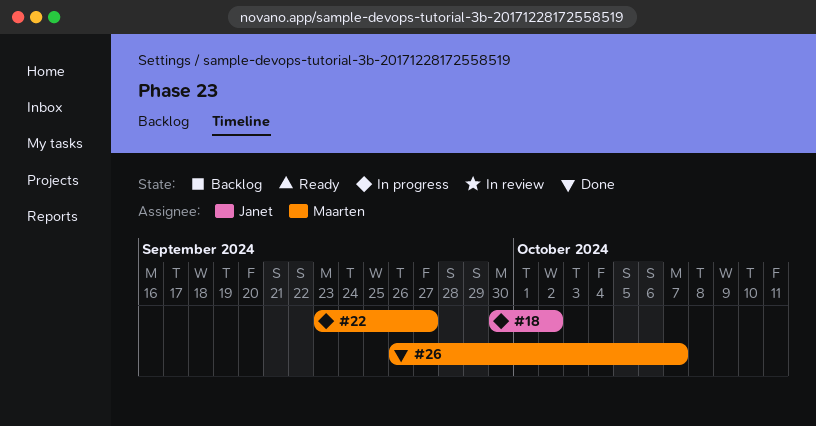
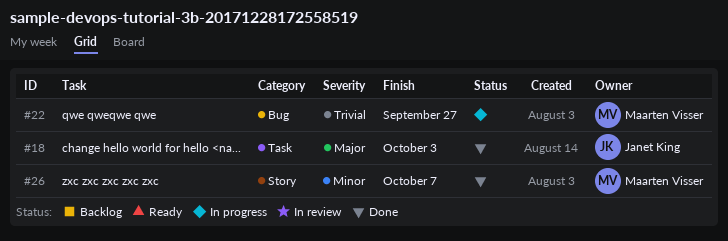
#18, status: In progress -> Done
#18, due: Oct 2 -> Oct 3

